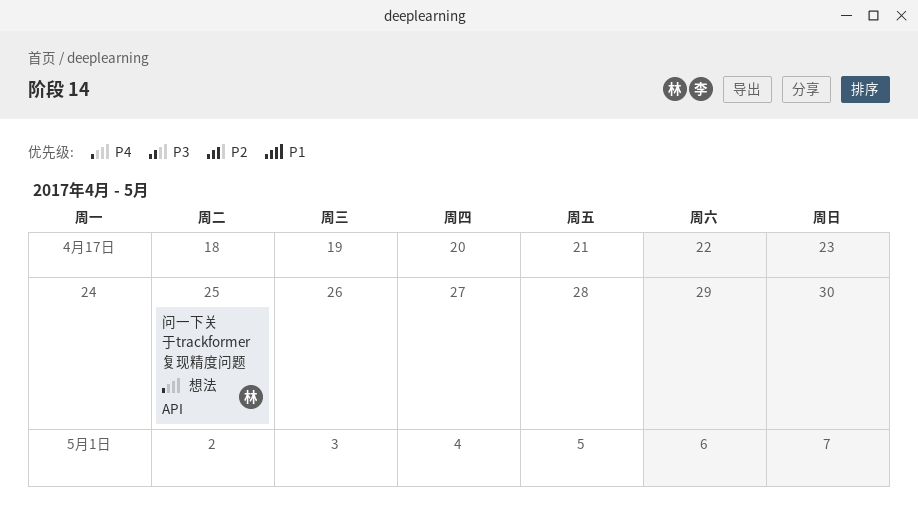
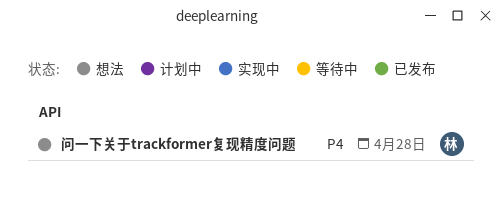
问一下关于trackformer复现精度问题, due: Apr 25 -> Apr 28

